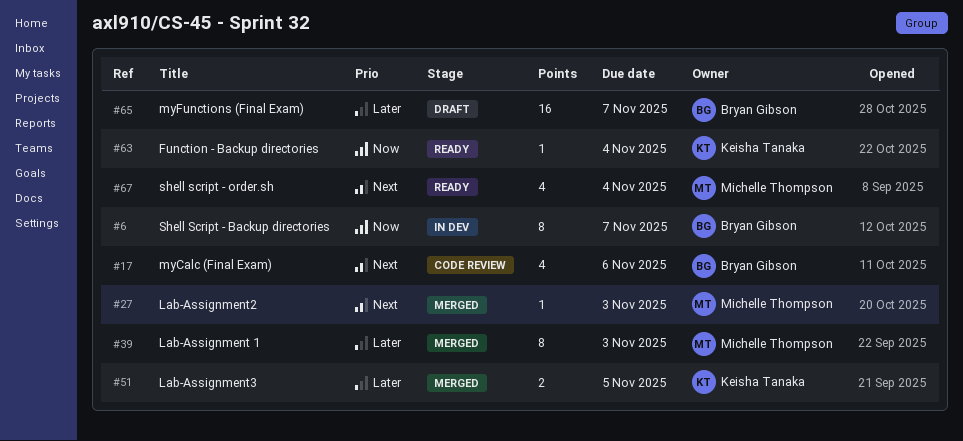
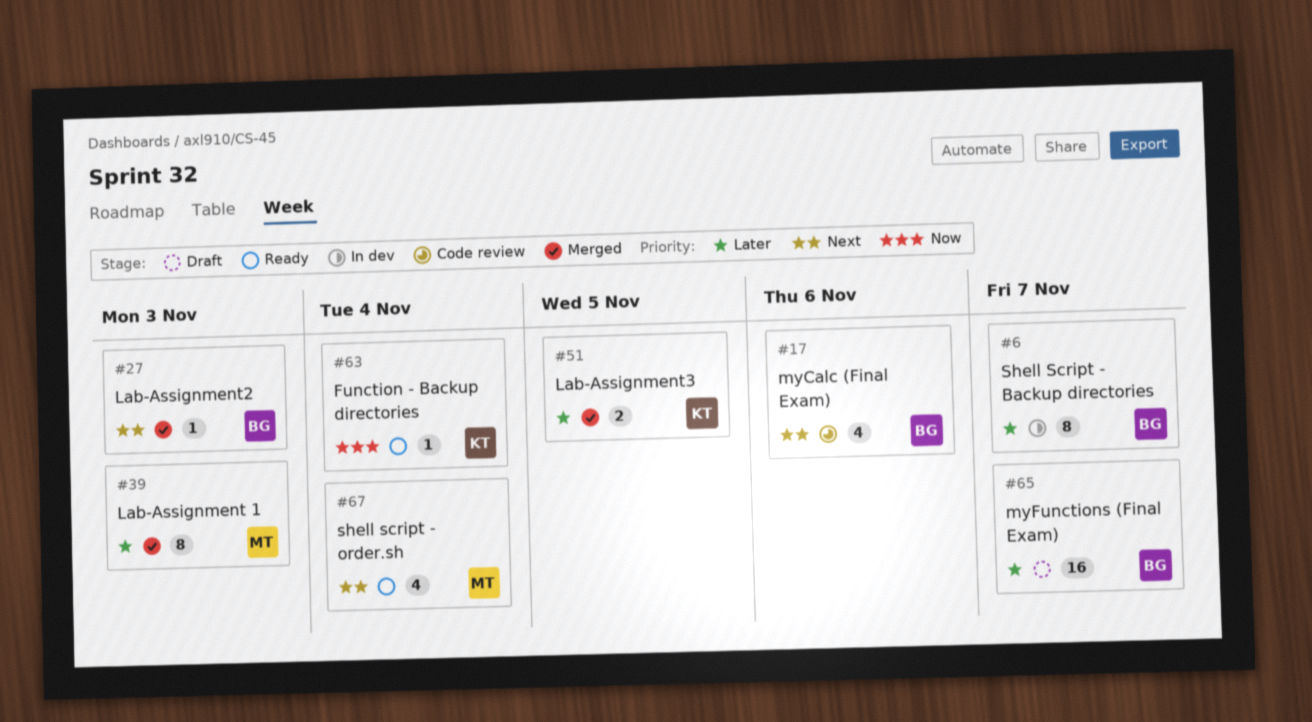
#6, priority: Now -> Later
#27, owner: Michelle Thompson -> Bryan Gibson

